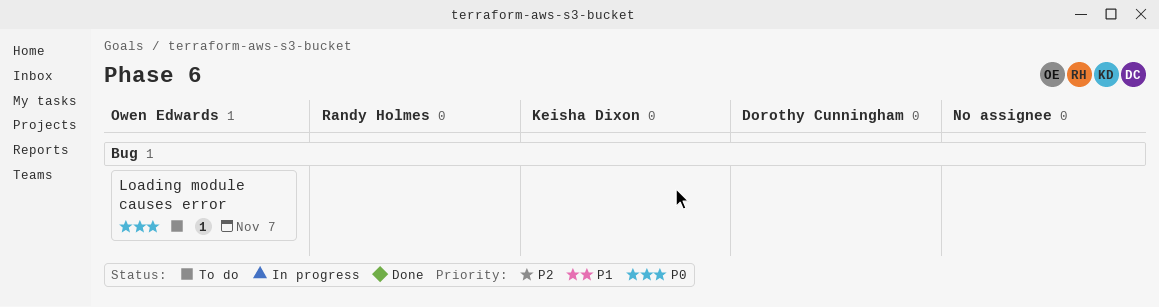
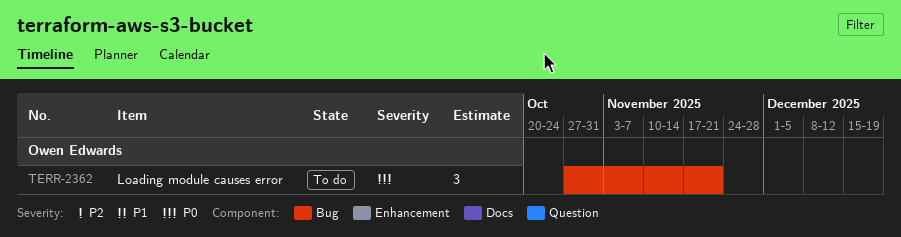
Loading module causes error, estimate: 1 -> 3
Loading module causes error, due: Nov 7 -> Nov 21

